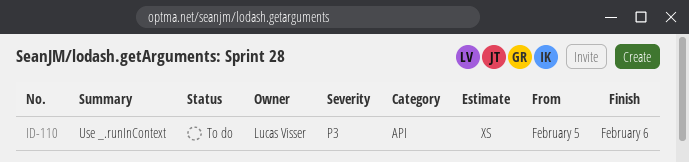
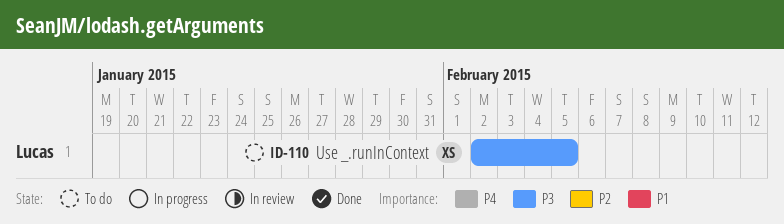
ID-110, start: Feb 5 -> Feb 2
ID-110, due: Feb 6 -> Feb 5

